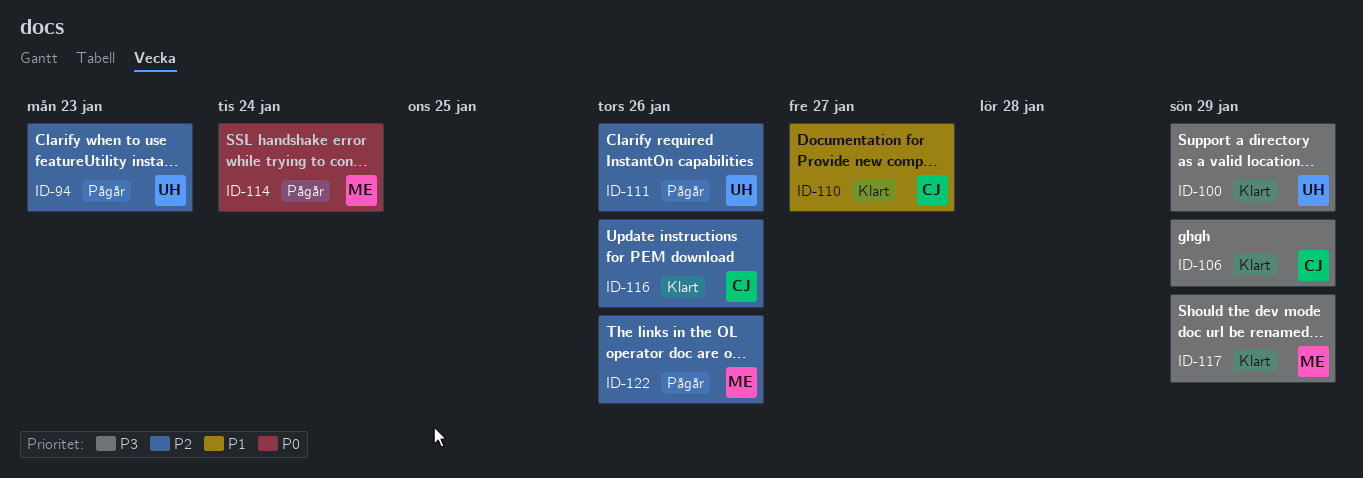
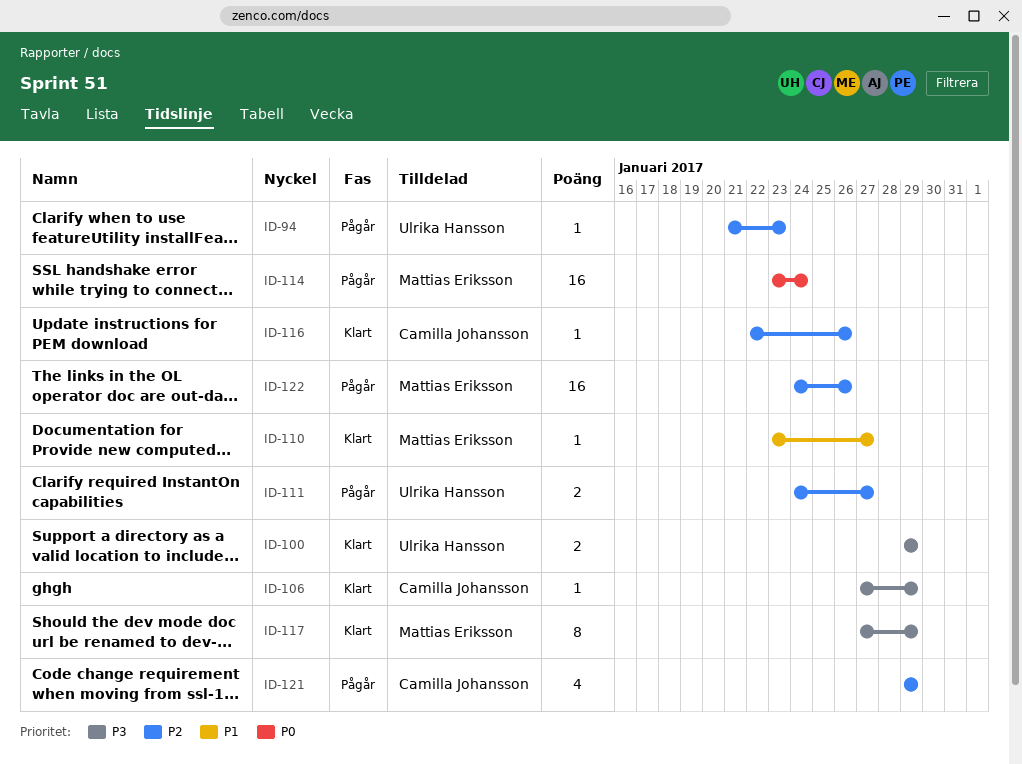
ID-110, owner: Camilla Johansson -> Mattias Eriksson
ID-111, due: Jan 26 -> Jan 27
ID-121: none -> present

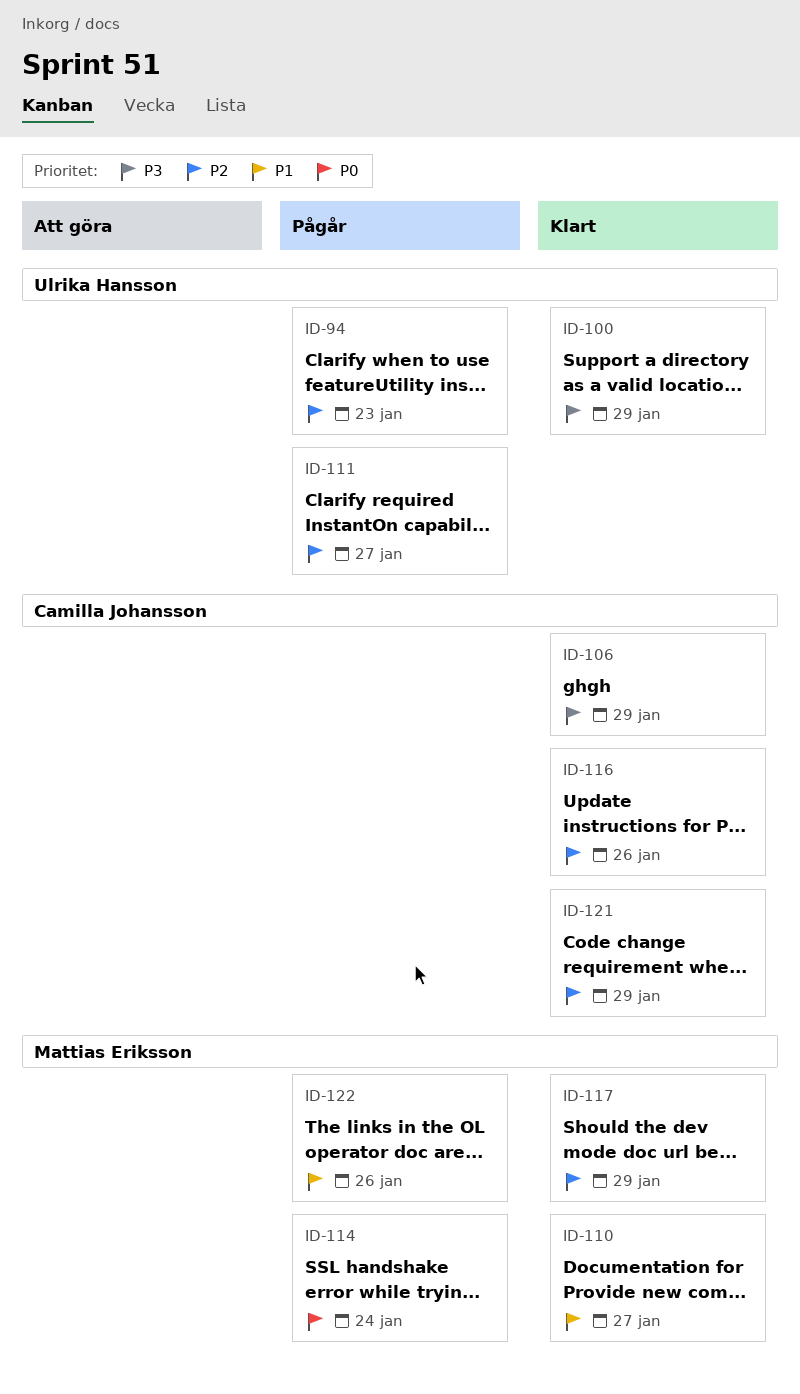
ID-117, priority: P3 -> P2
ID-121, status: Pågår -> Klart
ID-122, priority: P2 -> P1

